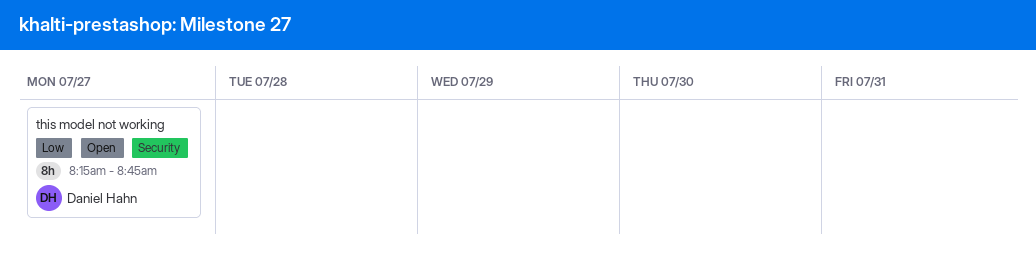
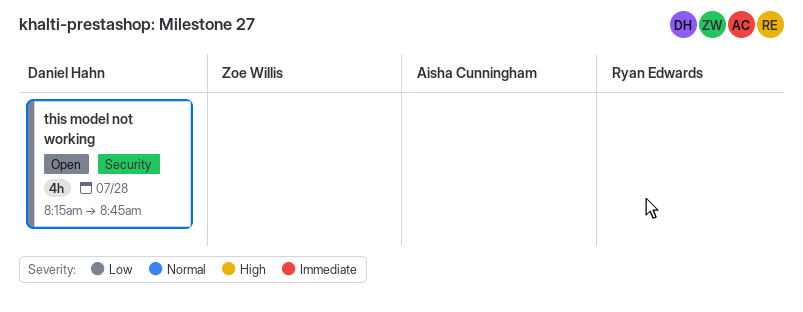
this model not working, estimate: 8h -> 4h
this model not working, day: Jul 27 -> Jul 28

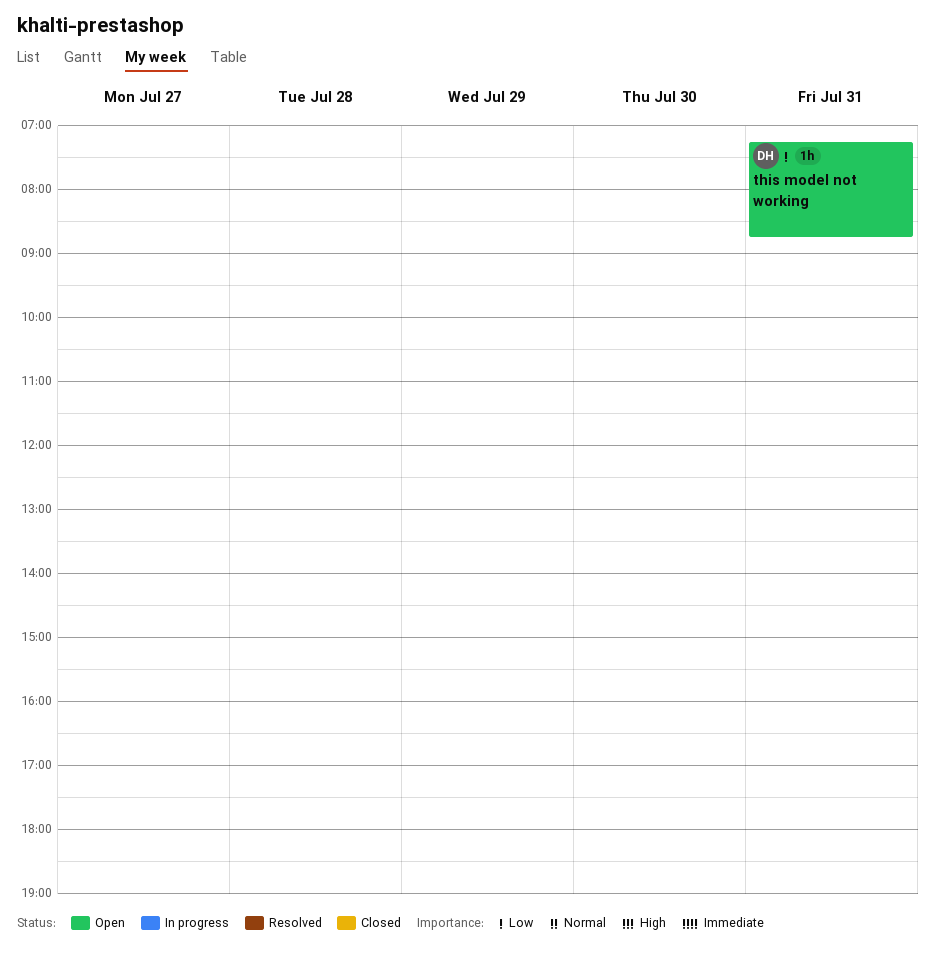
this model not working, estimate: 4h -> 1h
this model not working, day: Jul 28 -> Jul 31
this model not working, begins: 08:15 -> 07:15

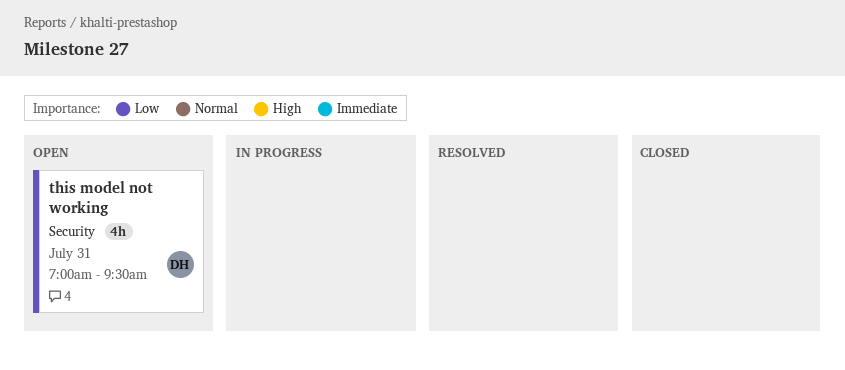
this model not working, estimate: 1h -> 4h
this model not working, begins: 07:15 -> 07:00
this model not working, ends: 08:45 -> 09:30

